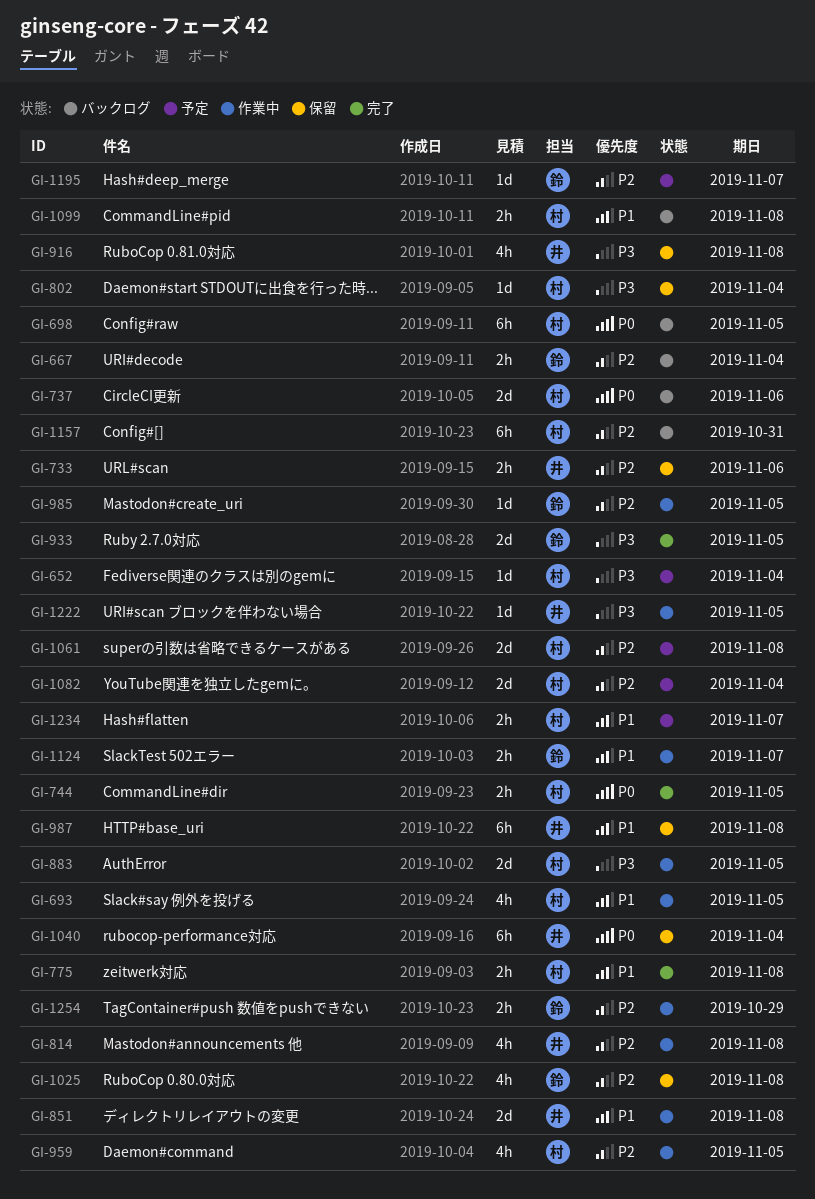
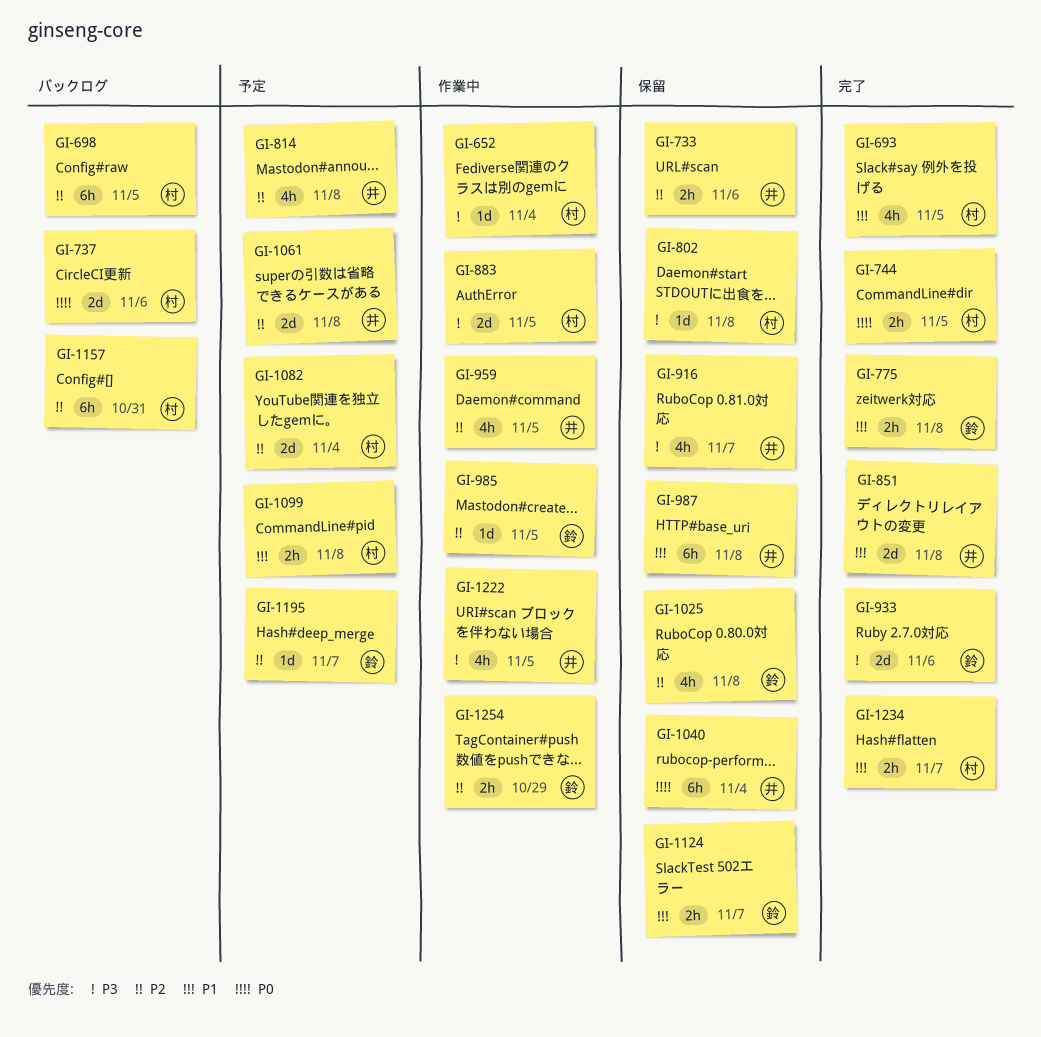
GI-652, status: 予定 -> 作業中
GI-667: present -> none
GI-693, status: 作業中 -> 完了
GI-698, priority: P0 -> P2
GI-775, owner: 村 -> 鈴
GI-802, due: Nov 4 -> Nov 8
GI-814, status: 作業中 -> 予定
GI-851, status: 作業中 -> 完了
GI-916, due: Nov 8 -> Nov 7
GI-933, due: Nov 5 -> Nov 6
GI-959, owner: 村 -> 井
GI-1061, owner: 村 -> 井
GI-1099, status: バックログ -> 予定
GI-1124, status: 作業中 -> 保留
GI-1222, estimate: 1d -> 4h
GI-1234, status: 予定 -> 完了

